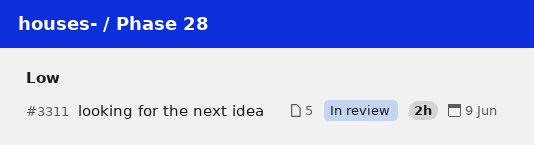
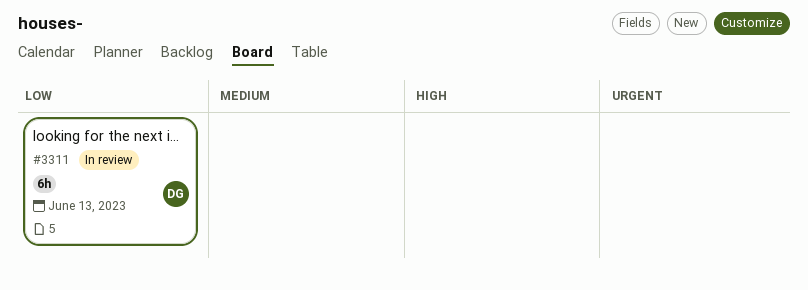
#3311, estimate: 2h -> 6h
#3311, due: Jun 9 -> Jun 13

